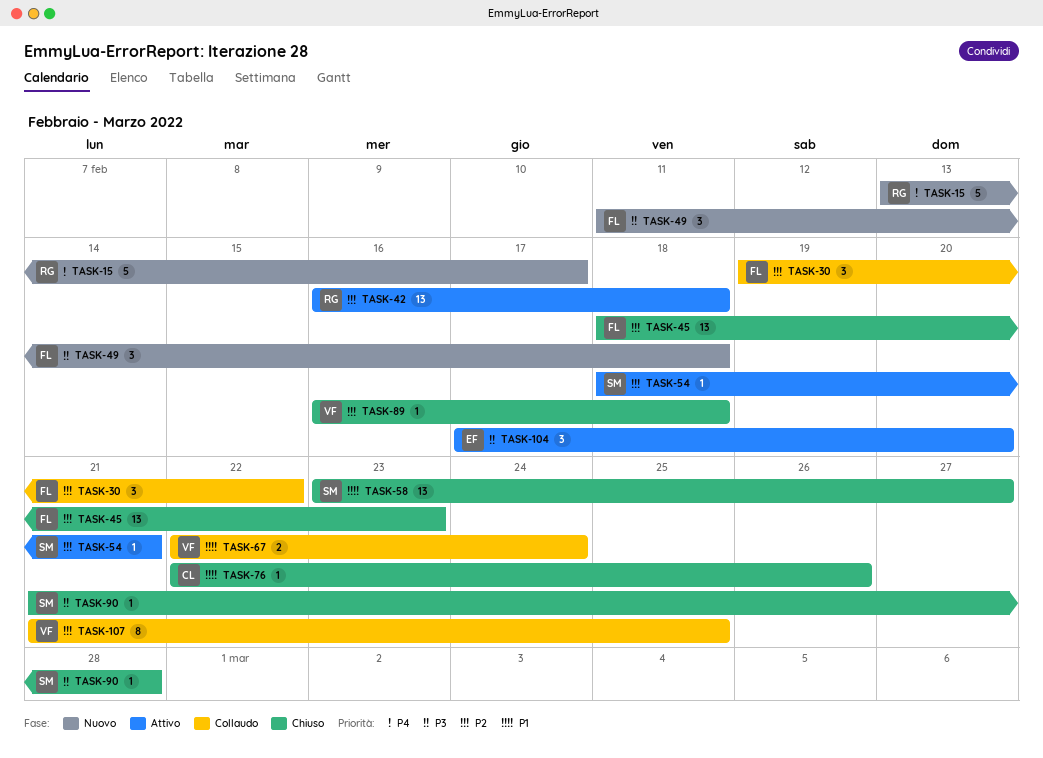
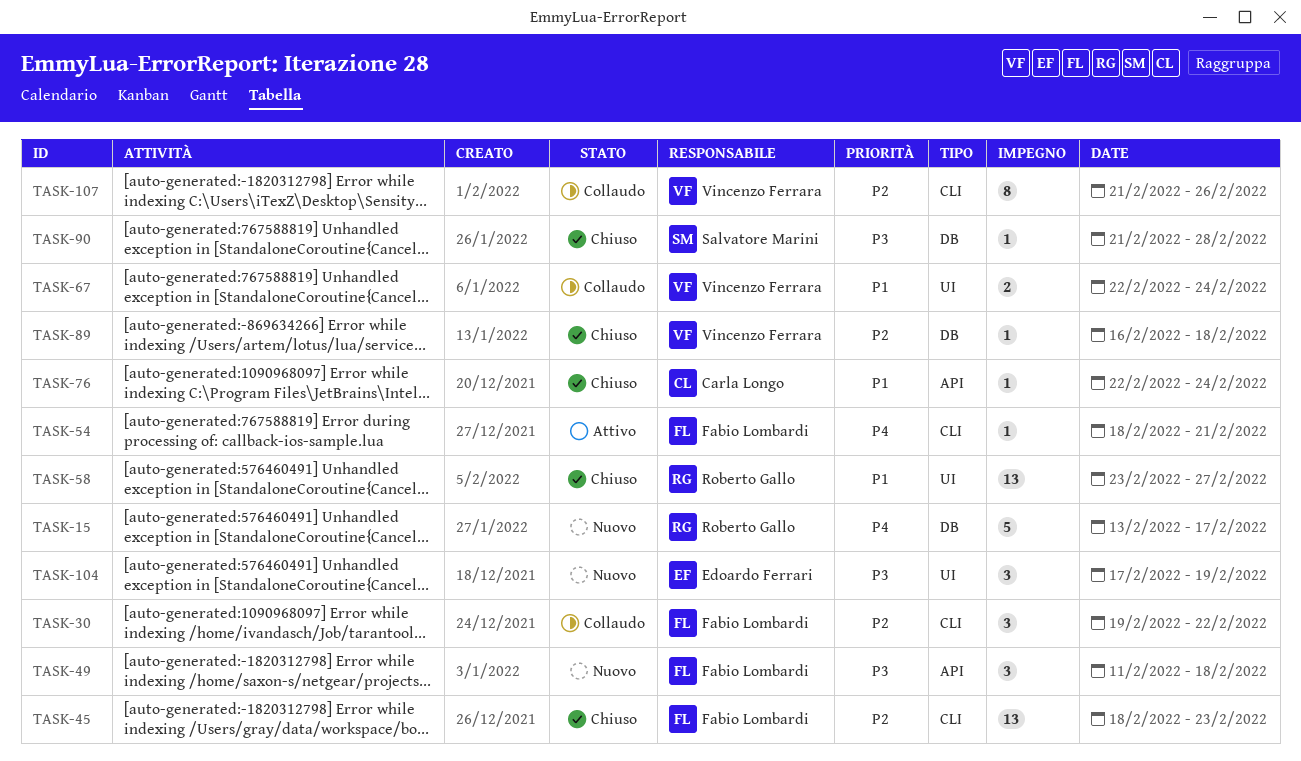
TASK-42: present -> none
TASK-54, owner: Salvatore Marini -> Fabio Lombardi
TASK-54, priority: P2 -> P4
TASK-58, owner: Salvatore Marini -> Roberto Gallo
TASK-76, due: Feb 26 -> Feb 24
TASK-104, status: Attivo -> Nuovo
TASK-104, due: Feb 20 -> Feb 19
TASK-107, due: Feb 25 -> Feb 26

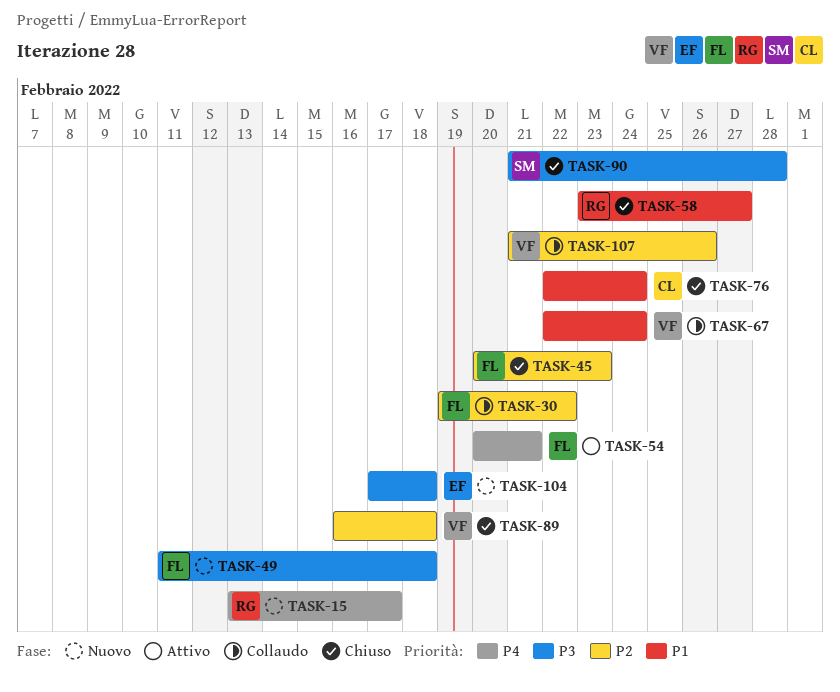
TASK-45, start: Feb 18 -> Feb 20
TASK-54, start: Feb 18 -> Feb 20
TASK-104, due: Feb 19 -> Feb 18

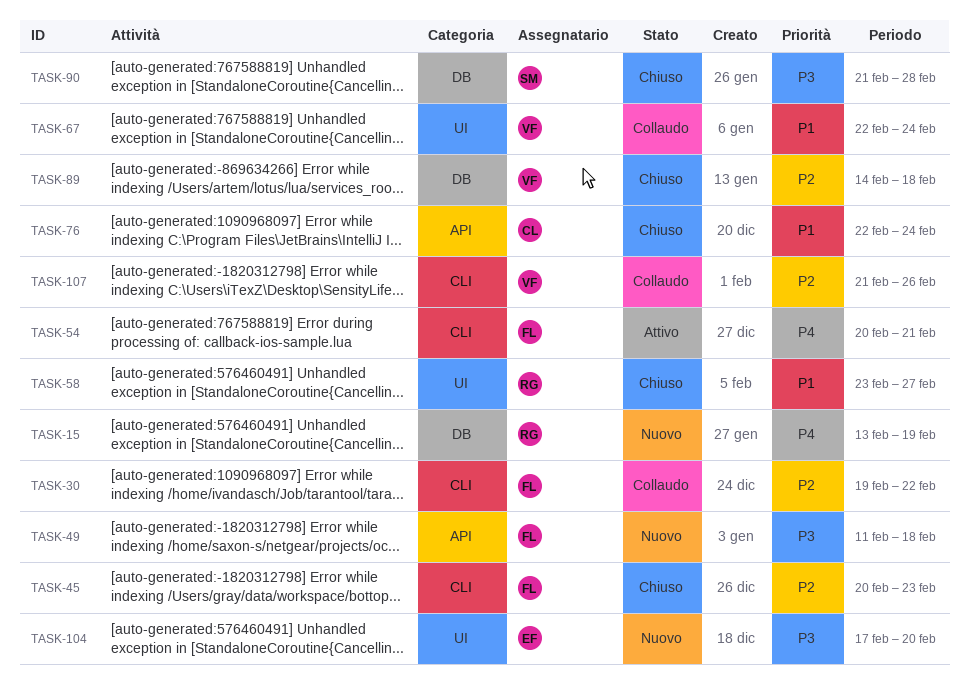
TASK-15, due: Feb 17 -> Feb 19
TASK-89, start: Feb 16 -> Feb 14
TASK-104, due: Feb 18 -> Feb 20

